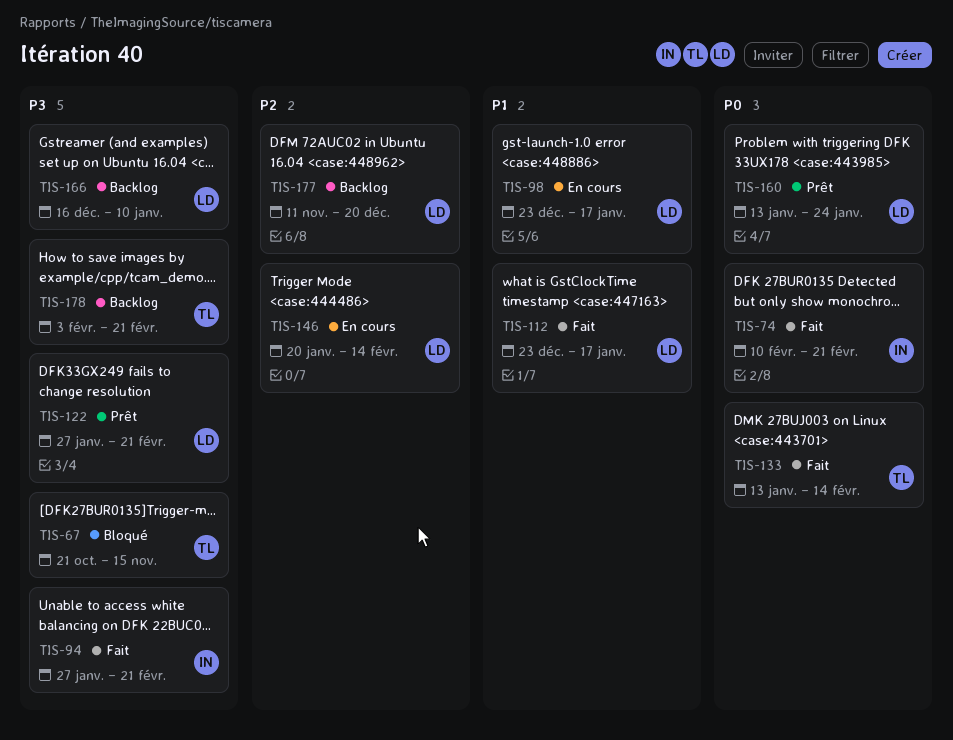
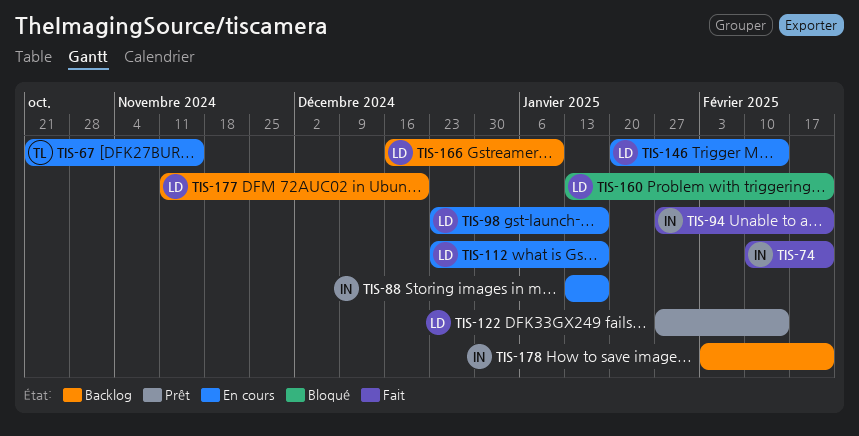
TIS-67, status: Bloqué -> En cours
TIS-88: none -> present
TIS-112, status: Fait -> En cours
TIS-122, due: Feb 21 -> Feb 14
TIS-133: present -> none
TIS-160, status: Prêt -> Bloqué
TIS-160, due: Jan 24 -> Feb 21
TIS-178, owner: TL -> IN

